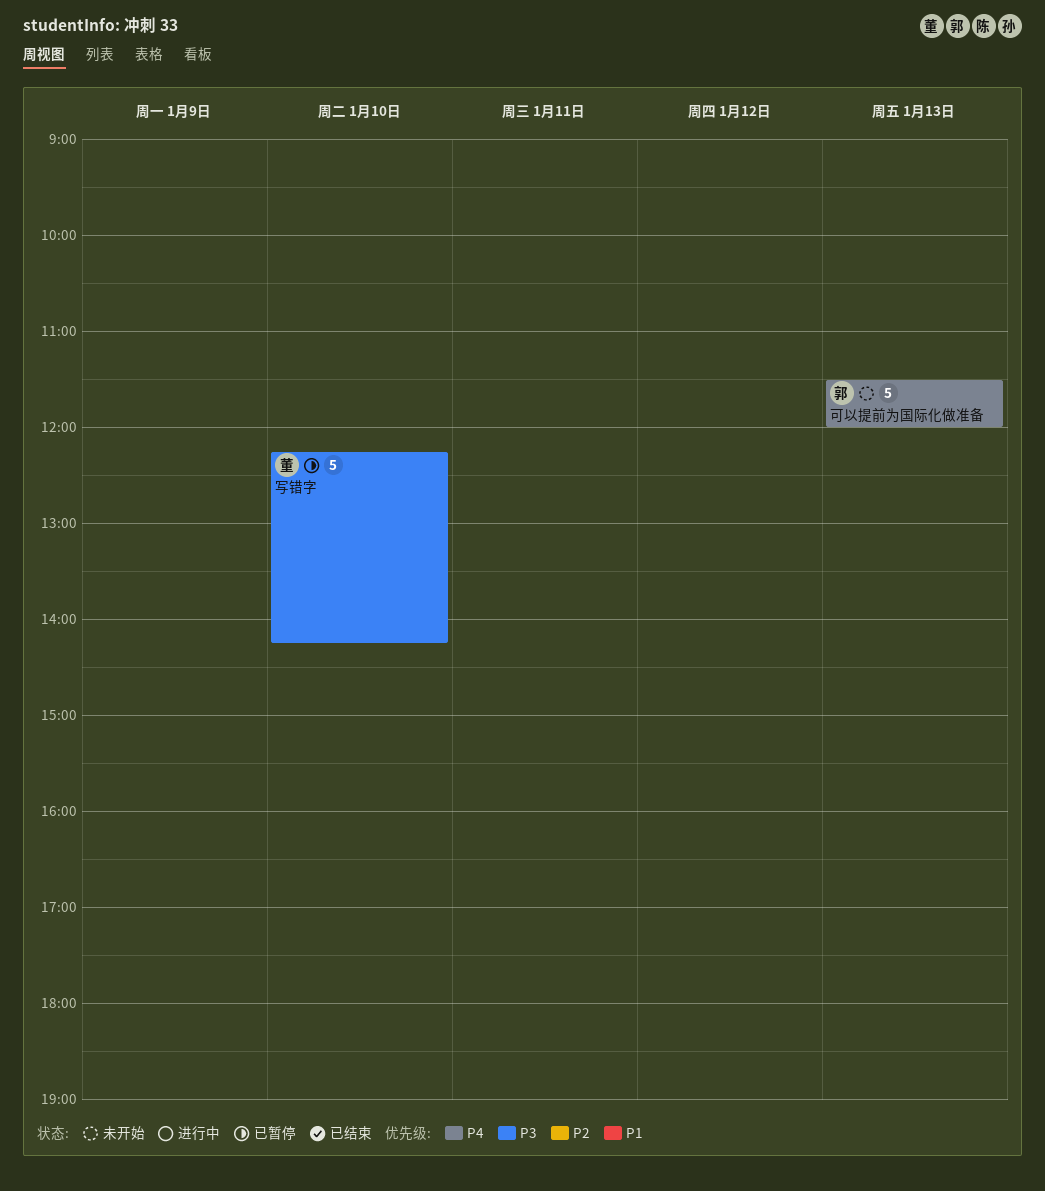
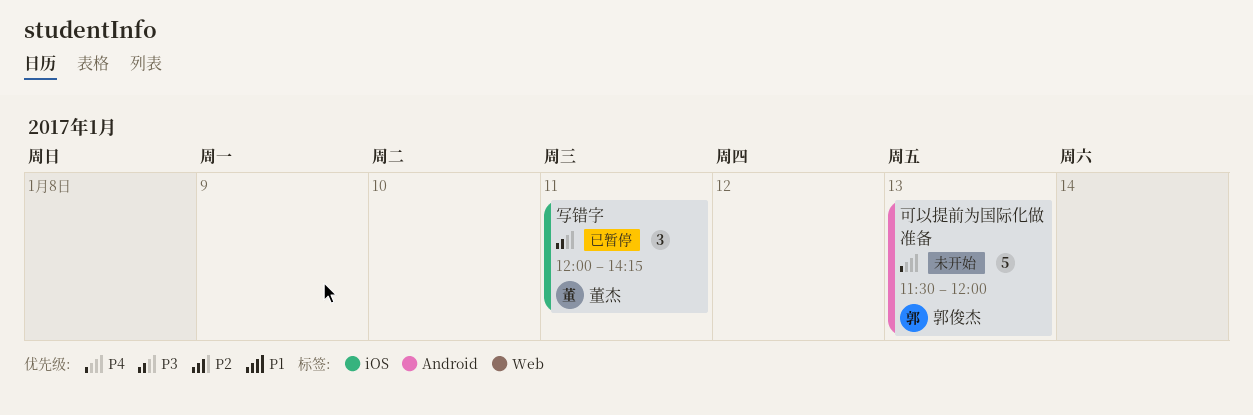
写错字, estimate: 5 -> 3
写错字, day: Jan 10 -> Jan 11
写错字, begins: 12:15 -> 12:00

